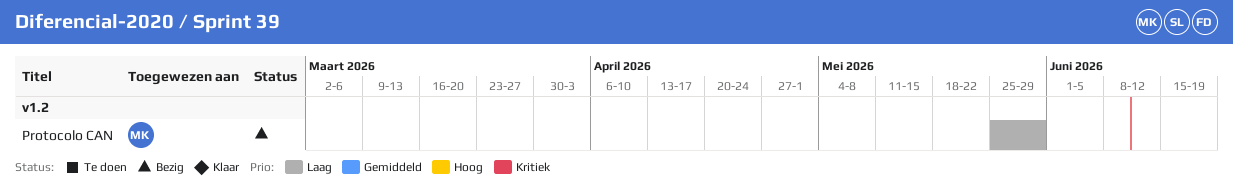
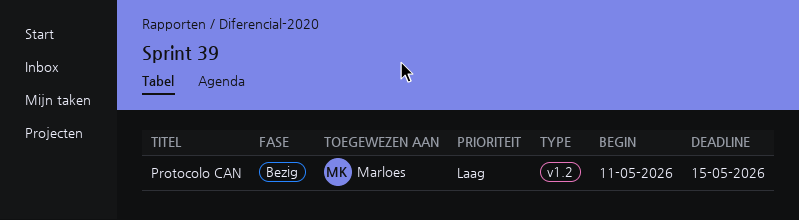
Protocolo CAN, start: May 25 -> May 11
Protocolo CAN, due: May 29 -> May 15

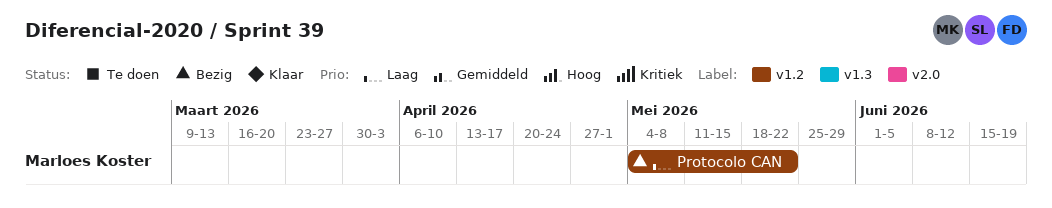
Protocolo CAN, start: May 11 -> May 4
Protocolo CAN, due: May 15 -> May 22

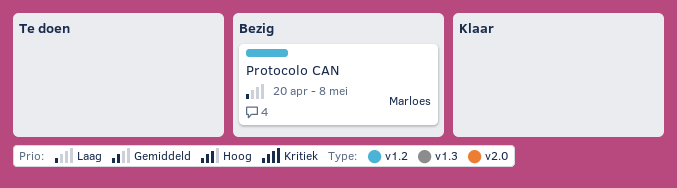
Protocolo CAN, start: May 4 -> Apr 20
Protocolo CAN, due: May 22 -> May 8

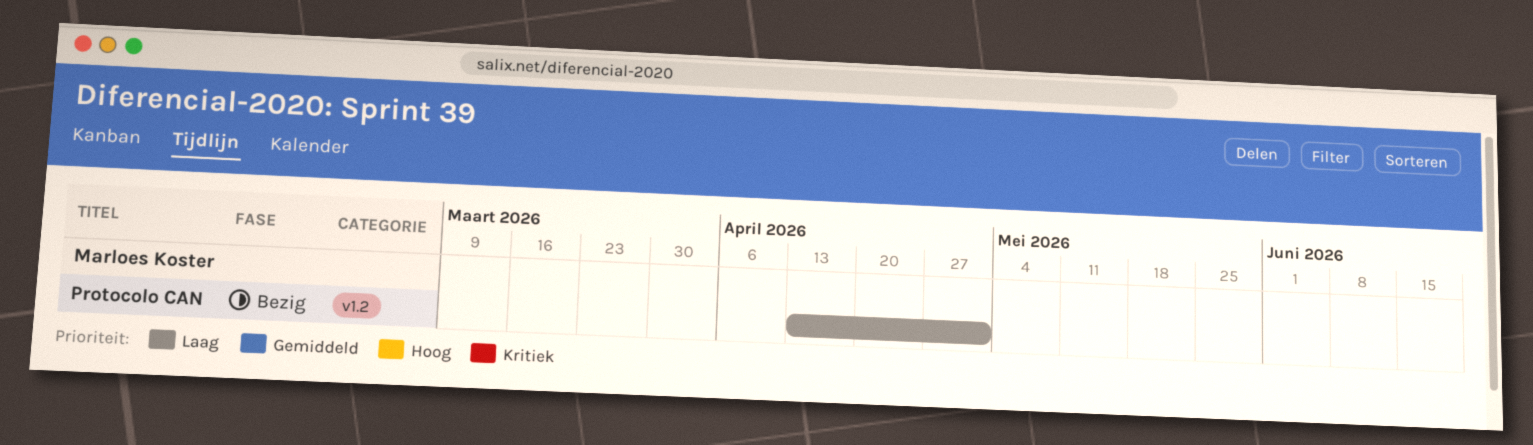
Protocolo CAN, start: Apr 20 -> Apr 13
Protocolo CAN, due: May 8 -> May 1

